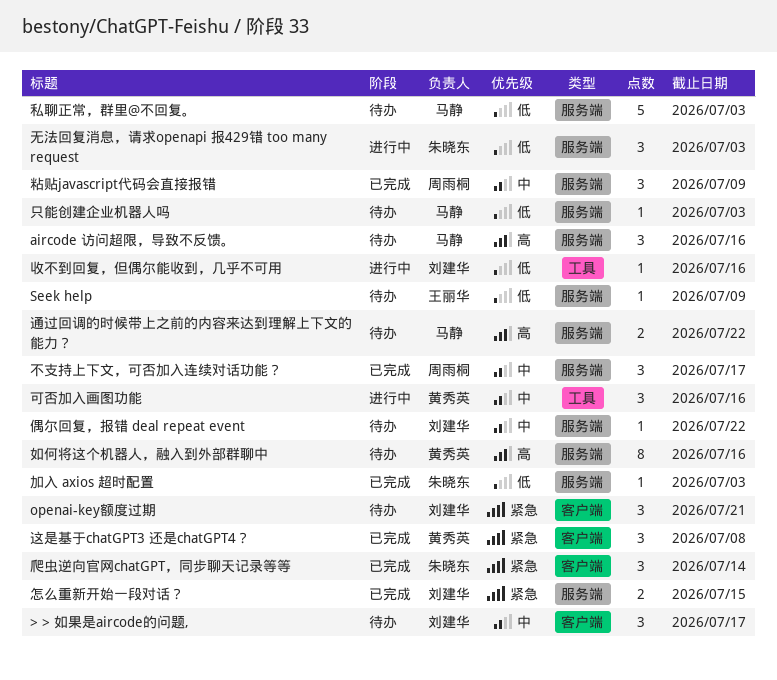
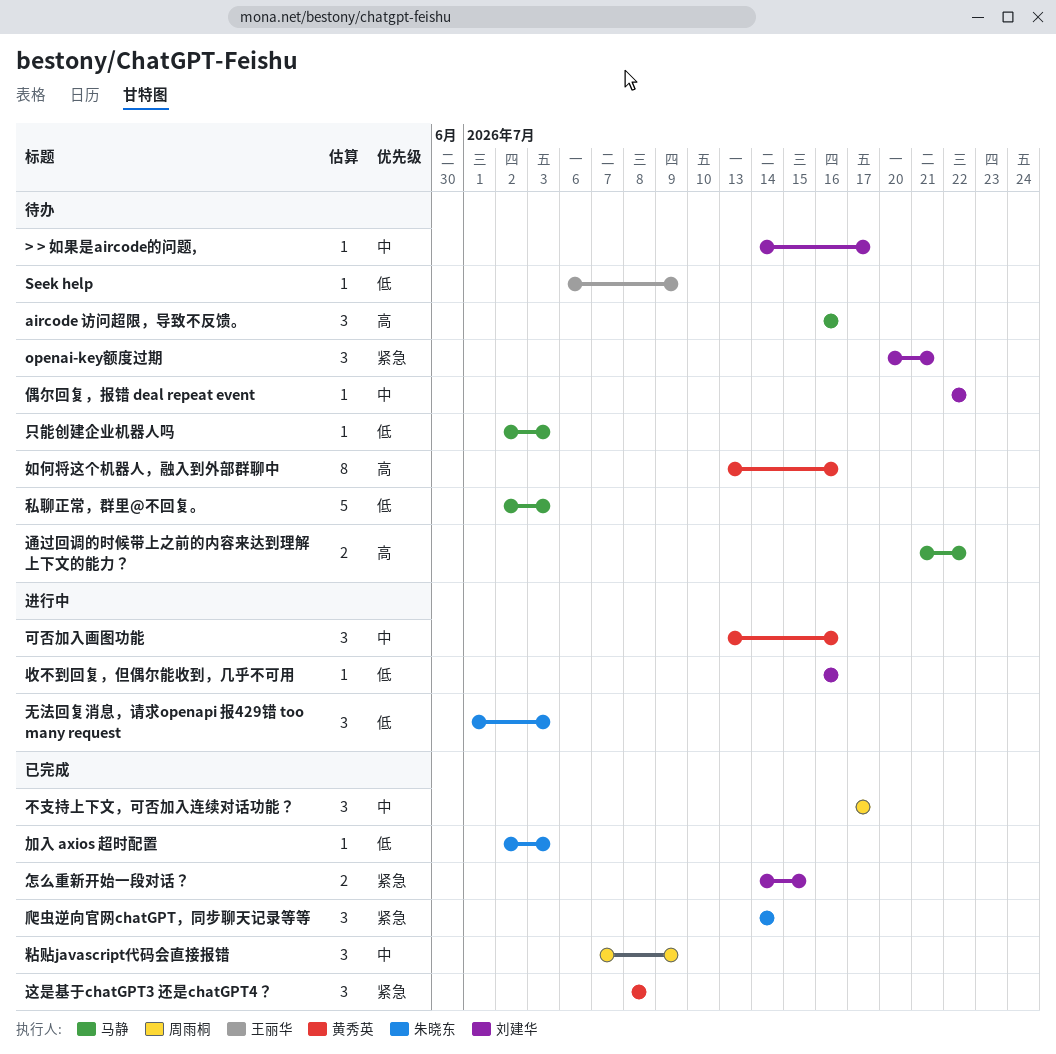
> > 如果是aircode的问题,, estimate: 3 -> 1

